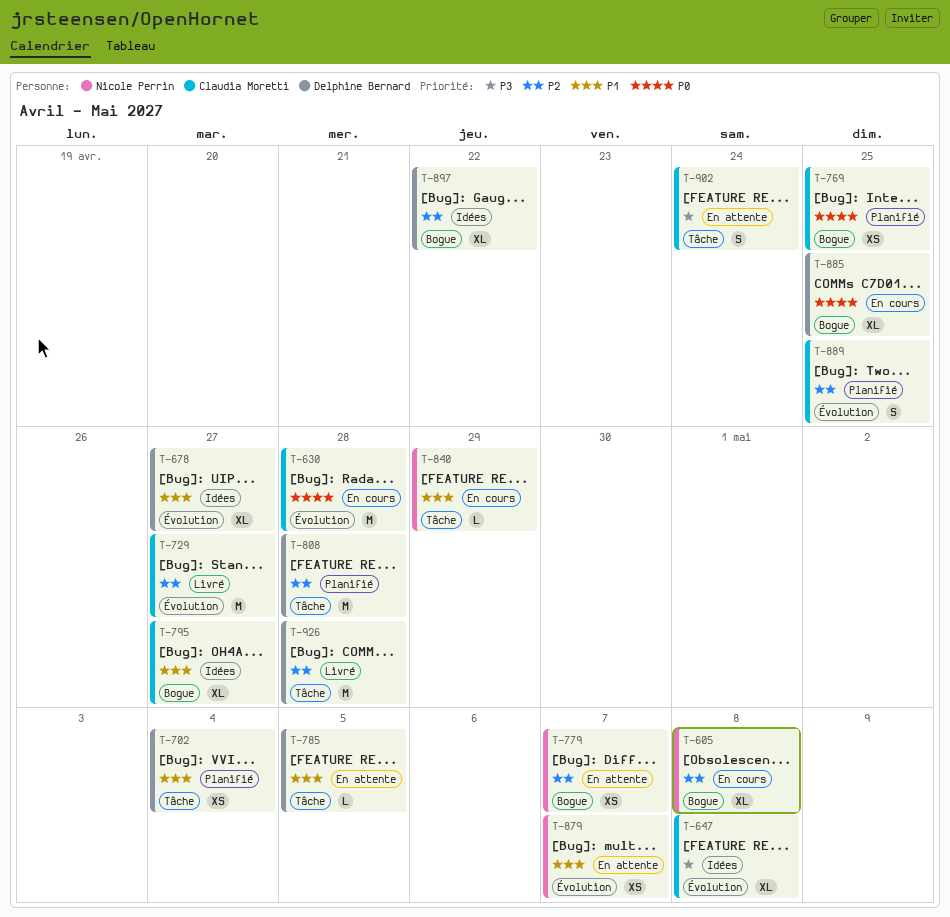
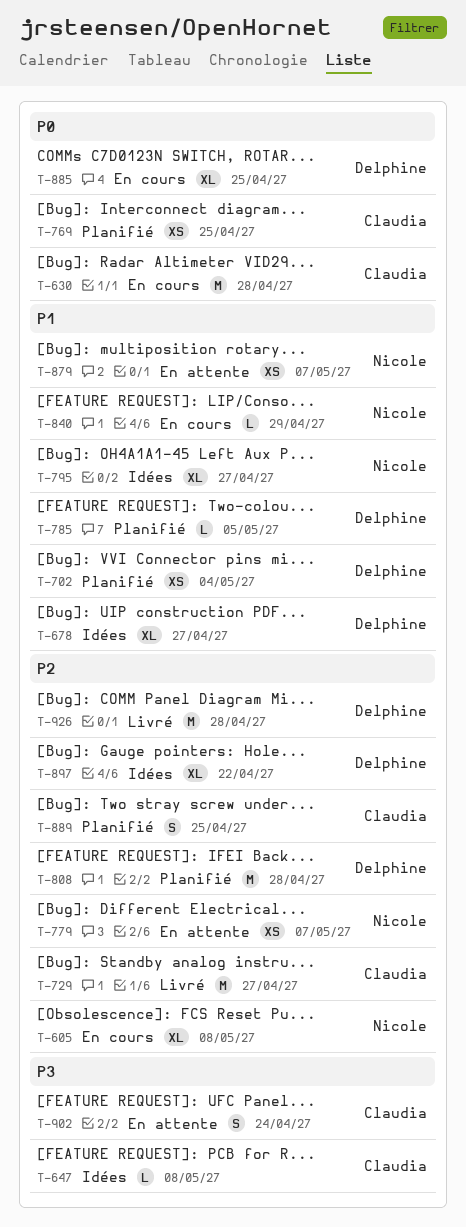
T-647, estimate: XL -> L
T-785, status: En attente -> Planifié
T-795, owner: Claudia Moretti -> Nicole Perrin

